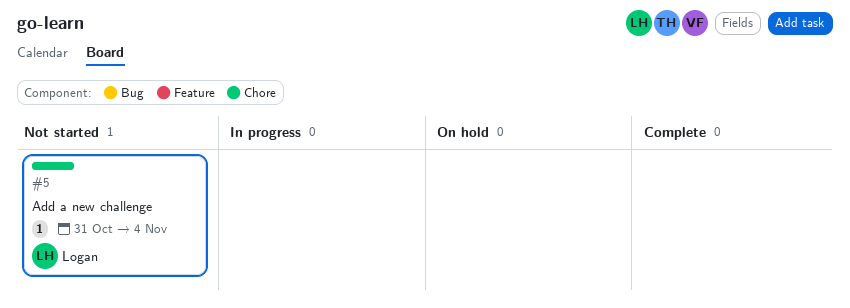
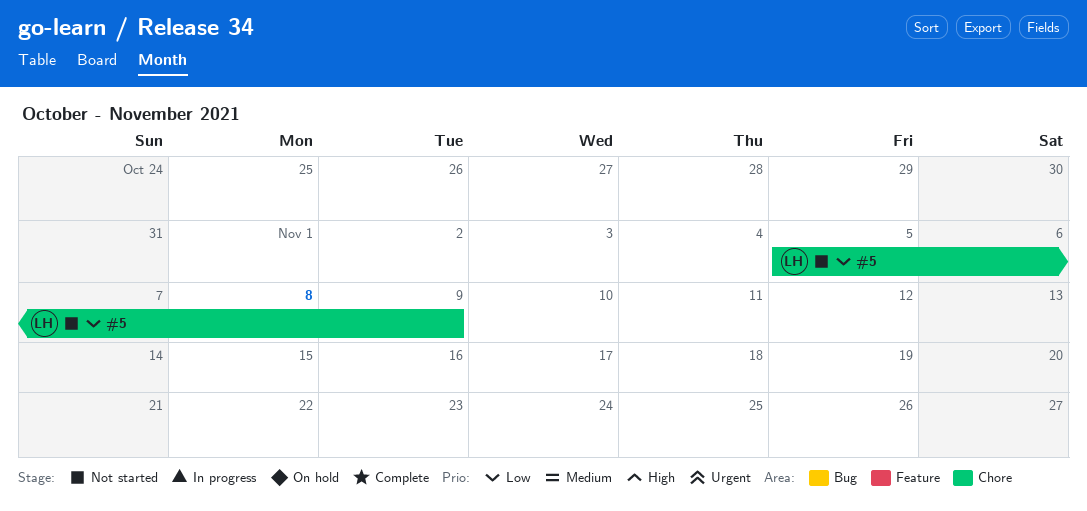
#5, start: Oct 31 -> Nov 5
#5, due: Nov 4 -> Nov 9

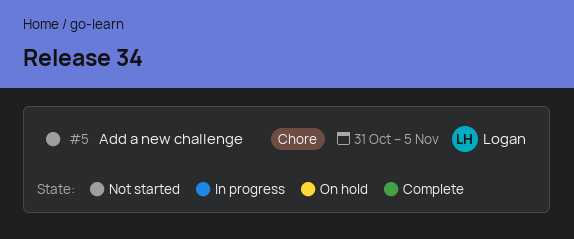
#5, start: Nov 5 -> Oct 31
#5, due: Nov 9 -> Nov 5

